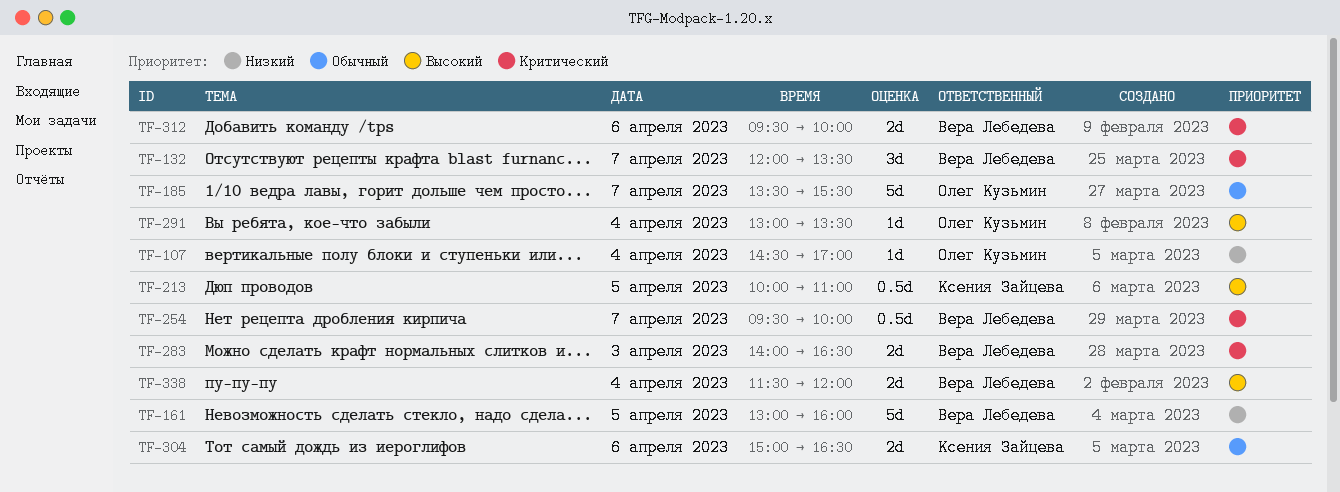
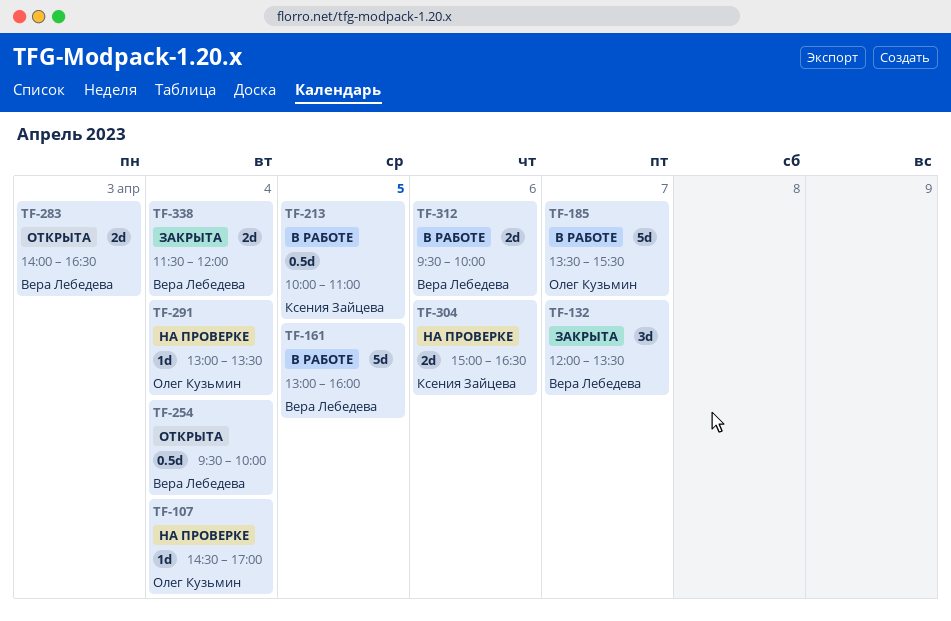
TF-254, day: Apr 7 -> Apr 4

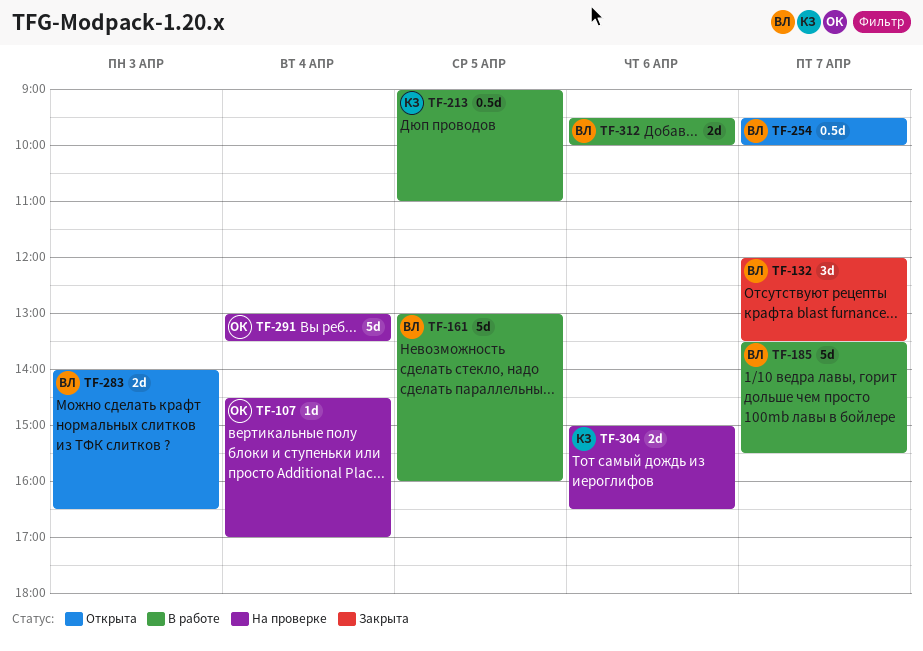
TF-185, owner: Олег Кузьмин -> Вера Лебедева
TF-213, begins: 10:00 -> 09:00
TF-254, day: Apr 4 -> Apr 7
TF-291, estimate: 1d -> 5d
TF-338: present -> none

